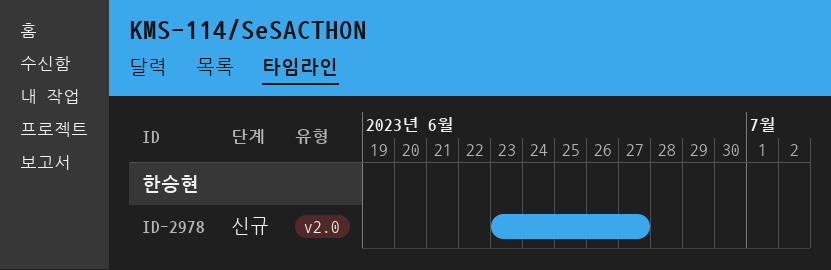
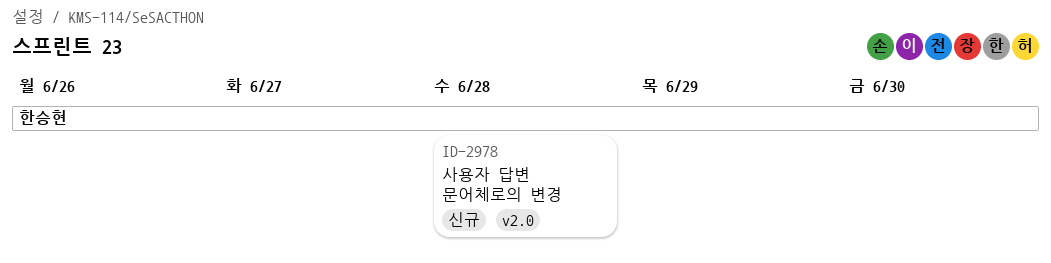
ID-2978, due: Jun 27 -> Jun 28

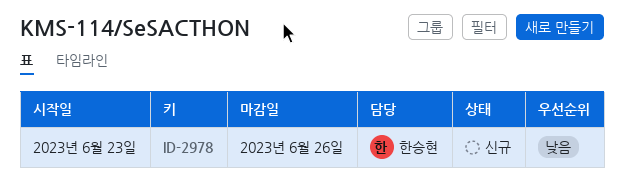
ID-2978, due: Jun 28 -> Jun 26

